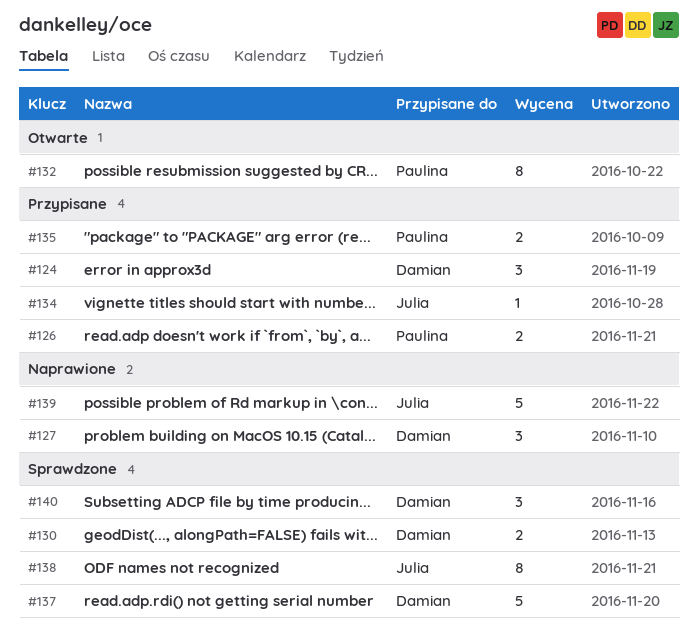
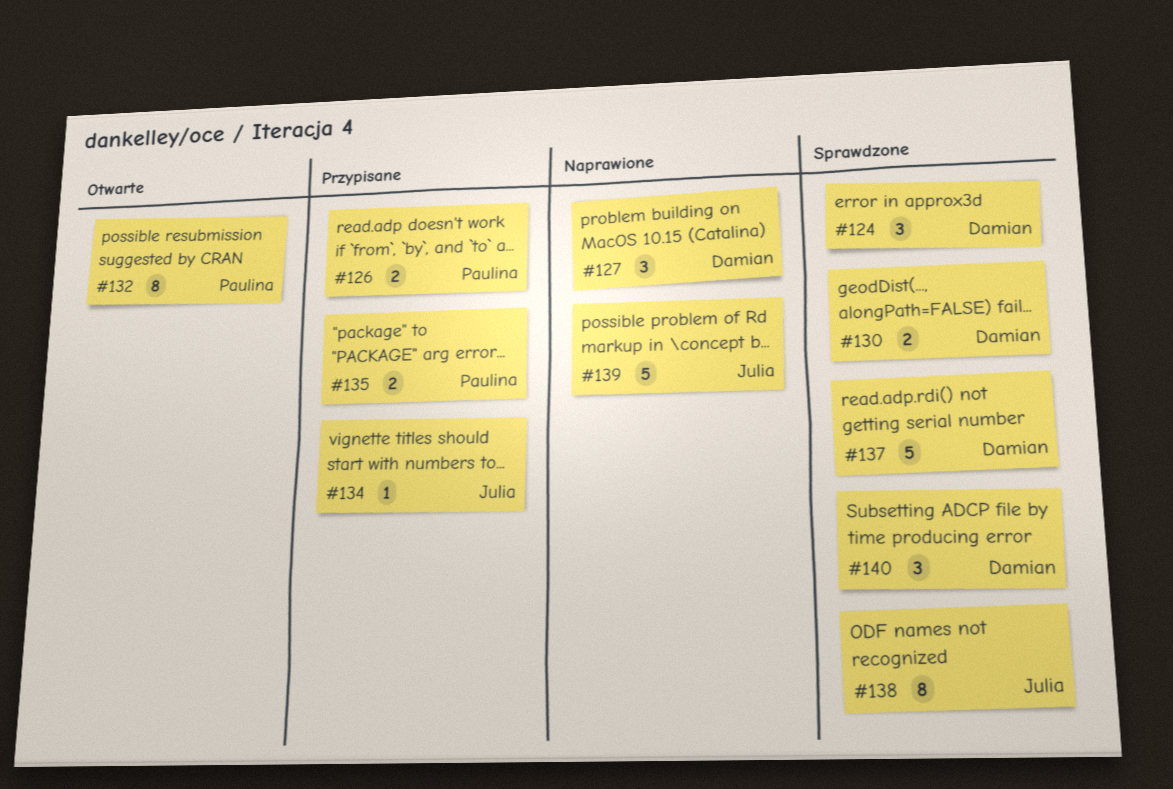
#124, status: Przypisane -> Sprawdzone

